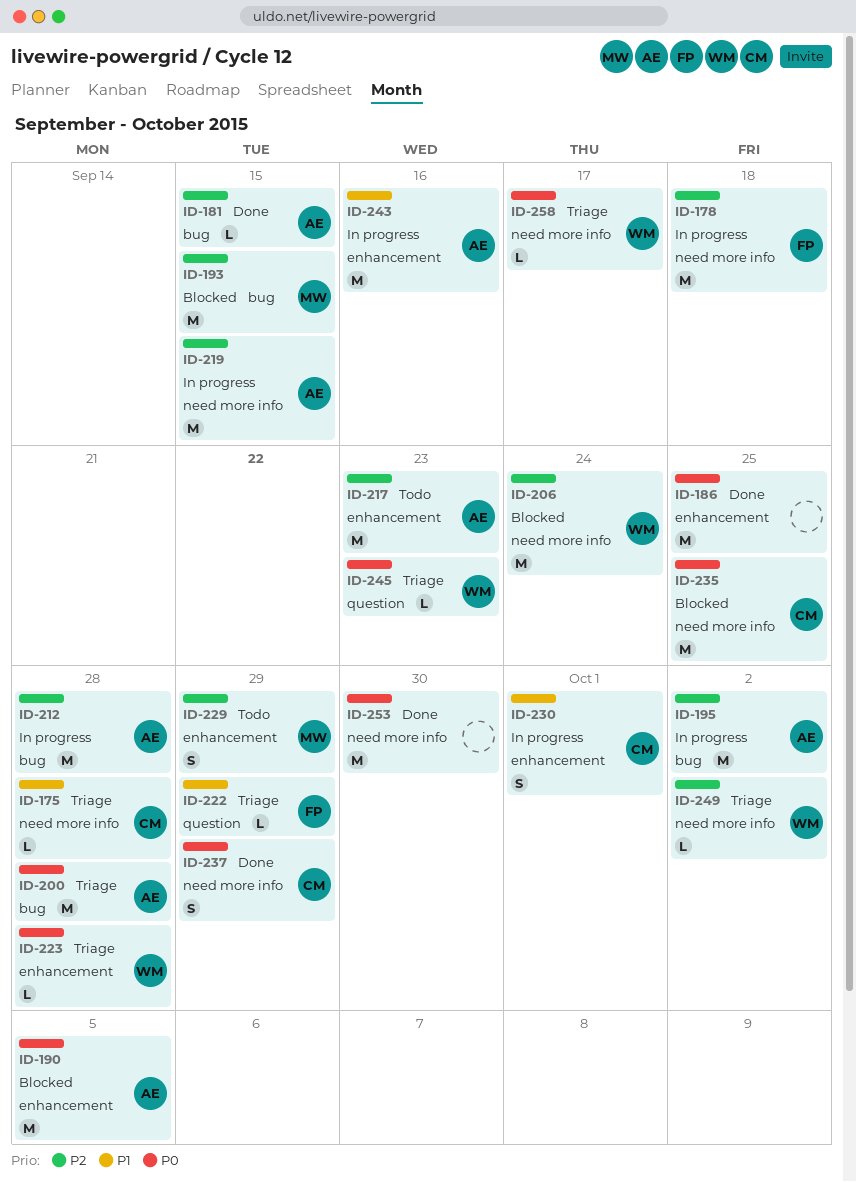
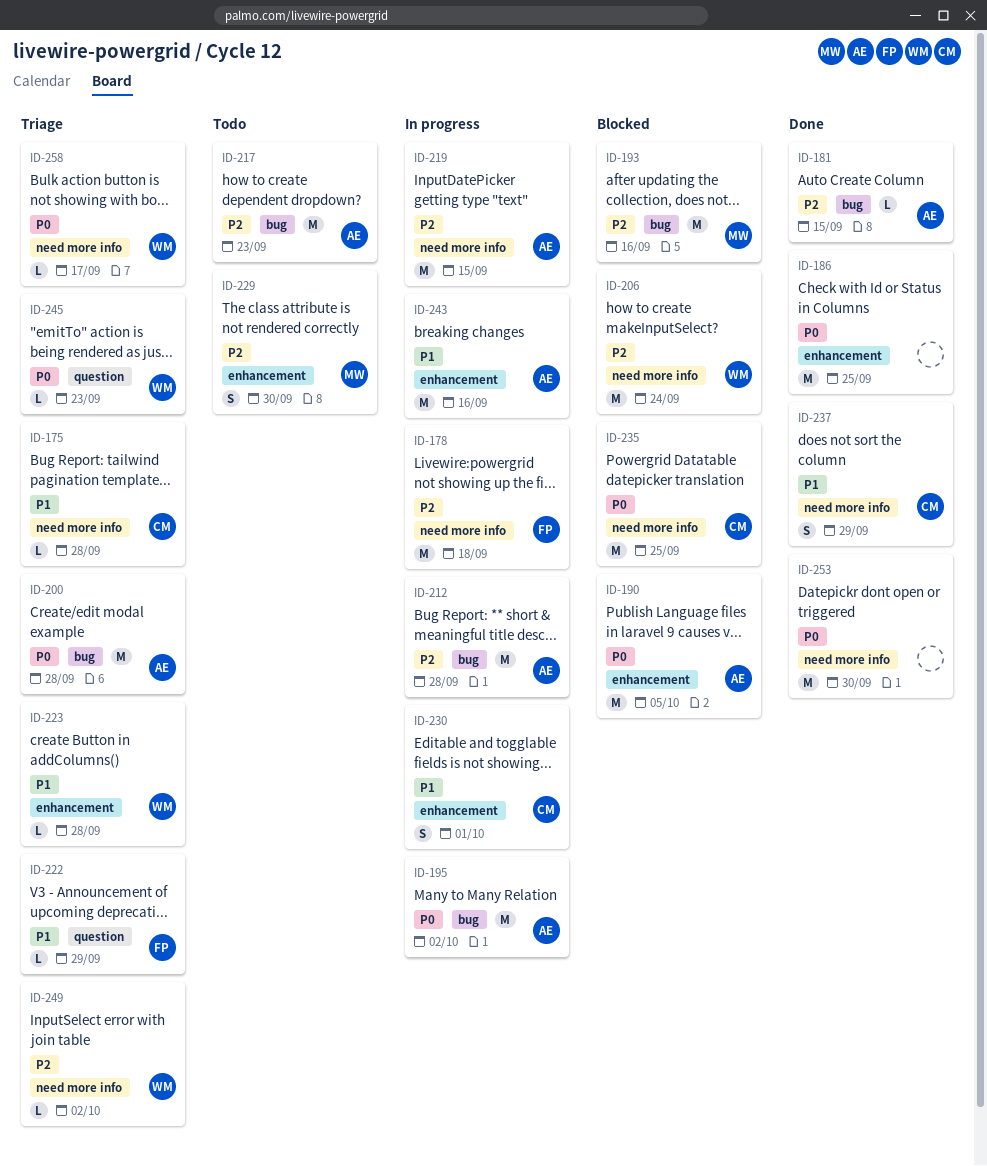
ID-193, due: Sep 15 -> Sep 16
ID-195, priority: P2 -> P0
ID-217, label: enhancement -> bug
ID-223, priority: P0 -> P1
ID-229, due: Sep 29 -> Sep 30
ID-237, priority: P0 -> P1

